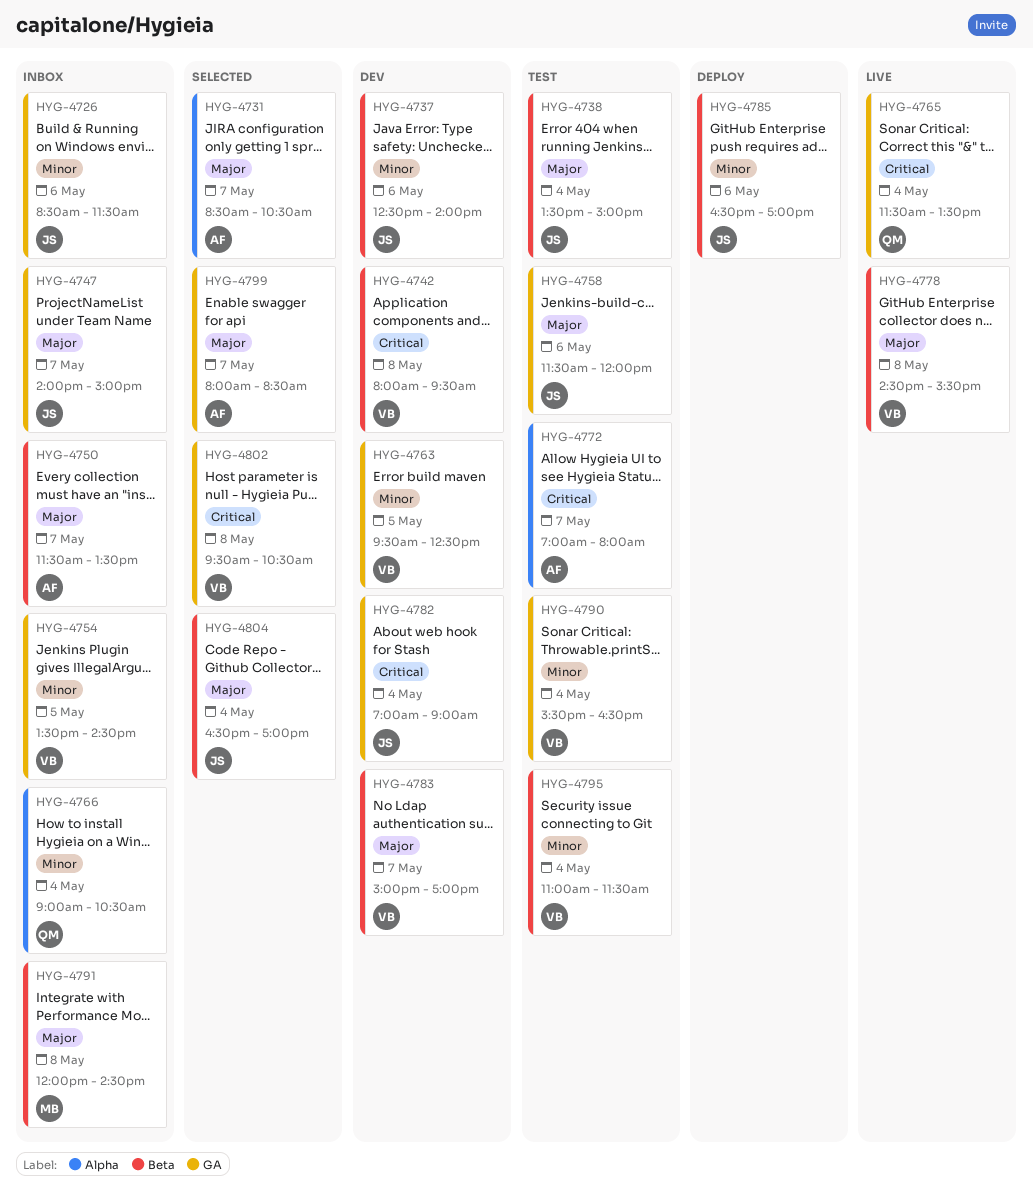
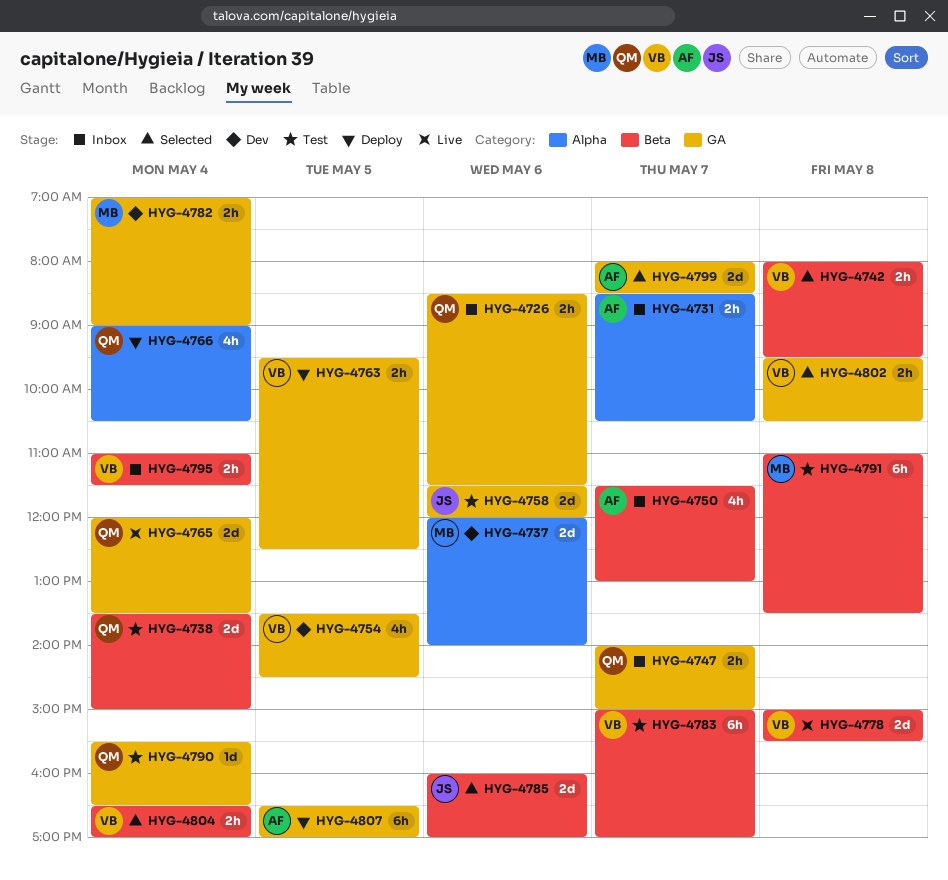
HYG-4726, owner: JS -> QM
HYG-4731, status: Selected -> Inbox
HYG-4737, owner: JS -> MB
HYG-4737, label: Beta -> Alpha
HYG-4737, begins: 12:30 -> 12:00
HYG-4738, owner: JS -> QM
HYG-4742, status: Dev -> Selected
HYG-4747, owner: JS -> QM
HYG-4750, ends: 13:30 -> 13:00
HYG-4754, status: Inbox -> Dev
HYG-4763, status: Dev -> Deploy
HYG-4765, begins: 11:30 -> 12:00
HYG-4766, status: Inbox -> Deploy
HYG-4772: present -> none
HYG-4778, begins: 14:30 -> 15:00
HYG-4782, owner: JS -> MB
HYG-4783, status: Dev -> Test
HYG-4785, status: Deploy -> Selected
HYG-4785, begins: 16:30 -> 16:00
HYG-4790, owner: VB -> QM
HYG-4791, status: Inbox -> Test
HYG-4791, begins: 12:00 -> 11:00
HYG-4791, ends: 14:30 -> 13:30
HYG-4795, status: Test -> Inbox
HYG-4804, owner: JS -> VB
HYG-4807: none -> present

